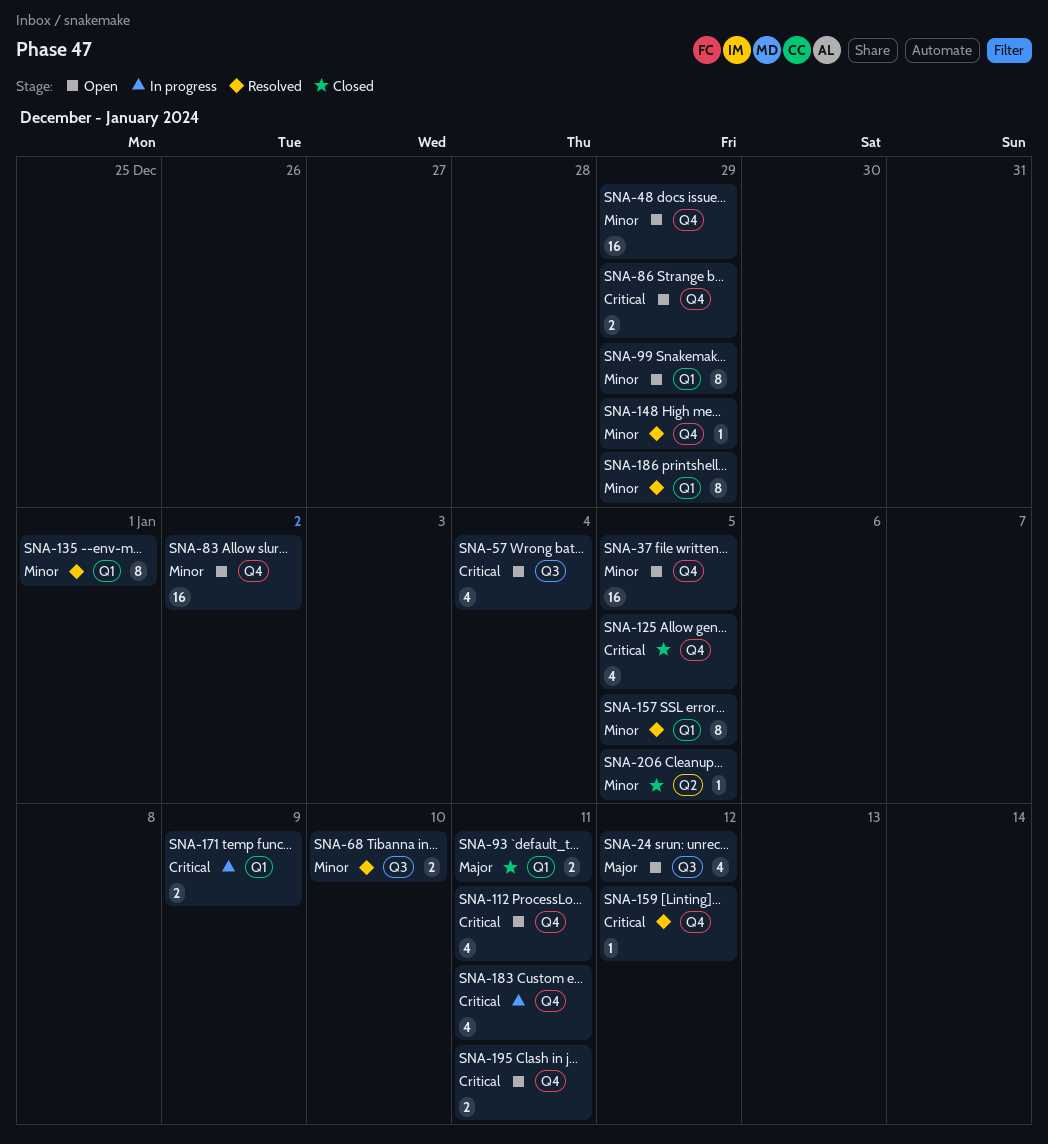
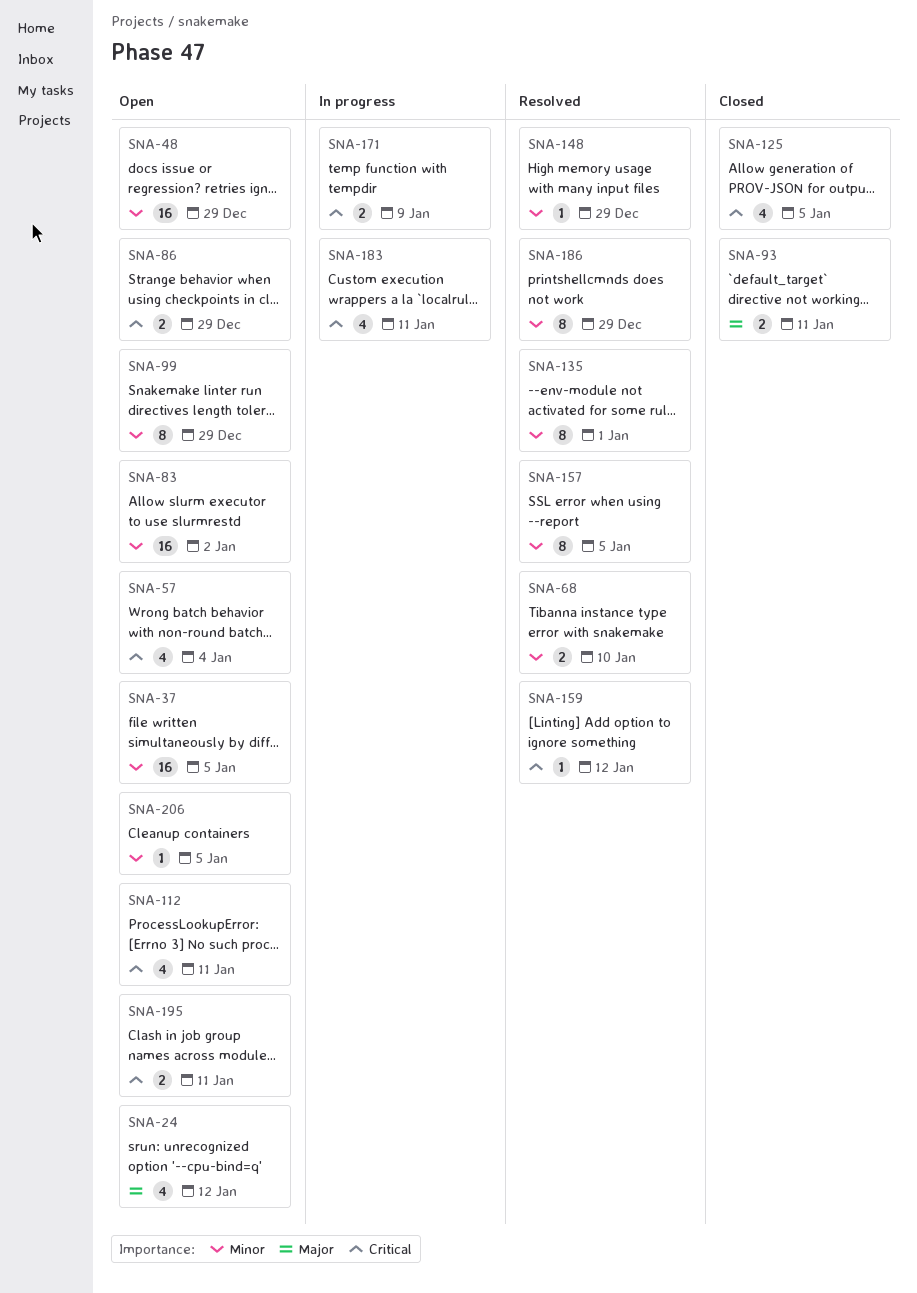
SNA-206, status: Closed -> Open

